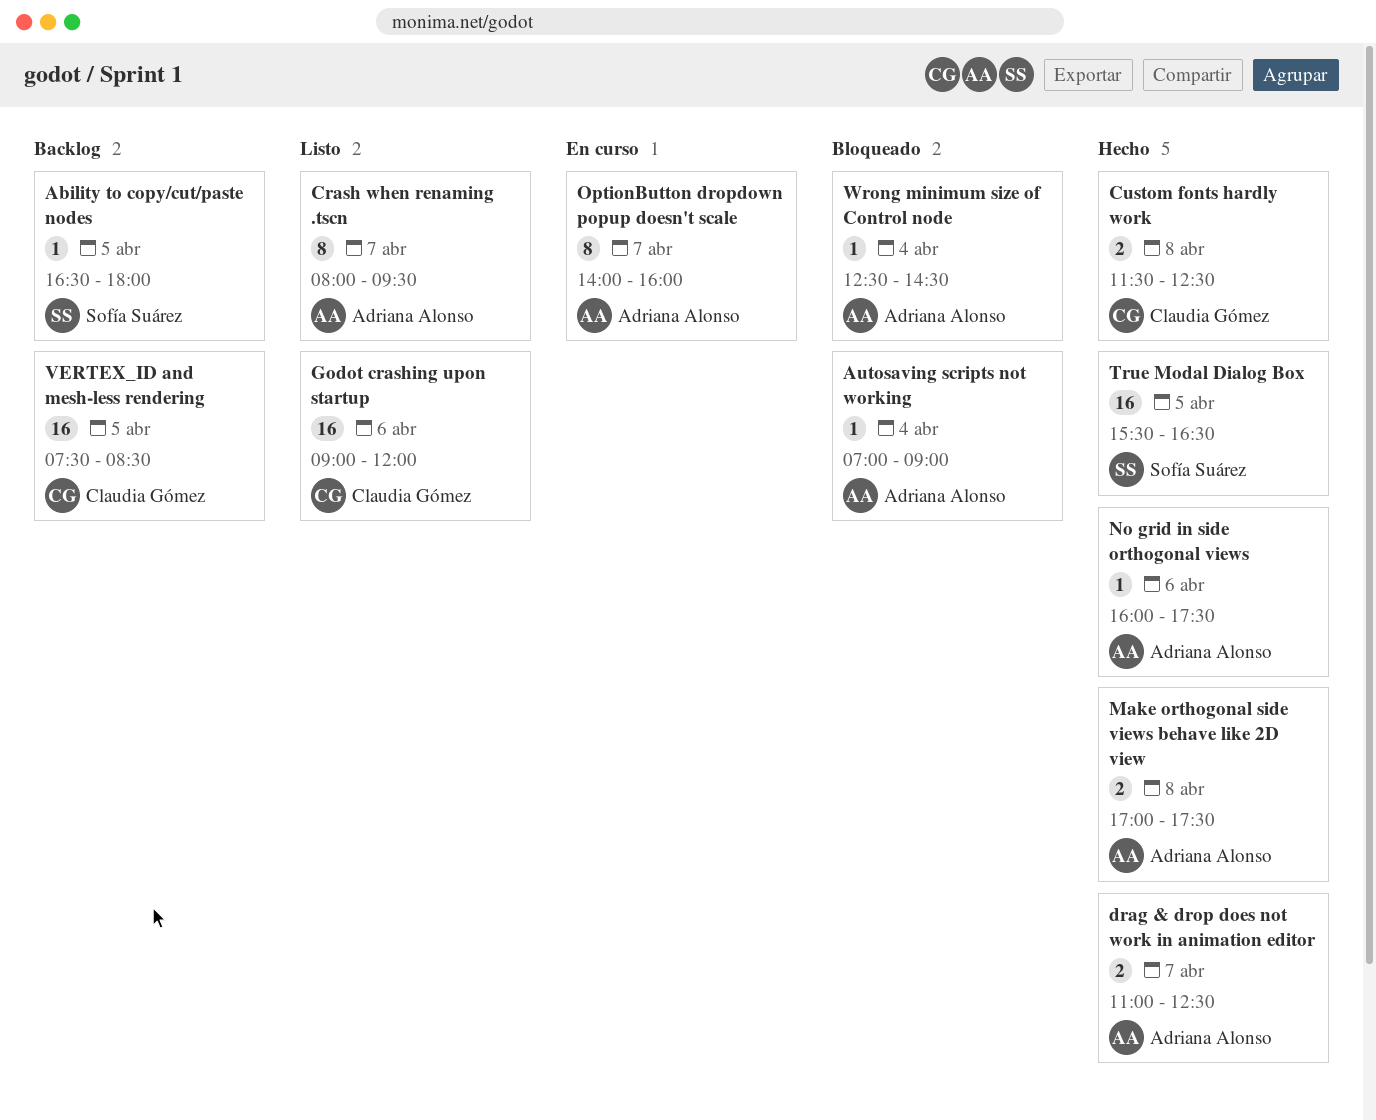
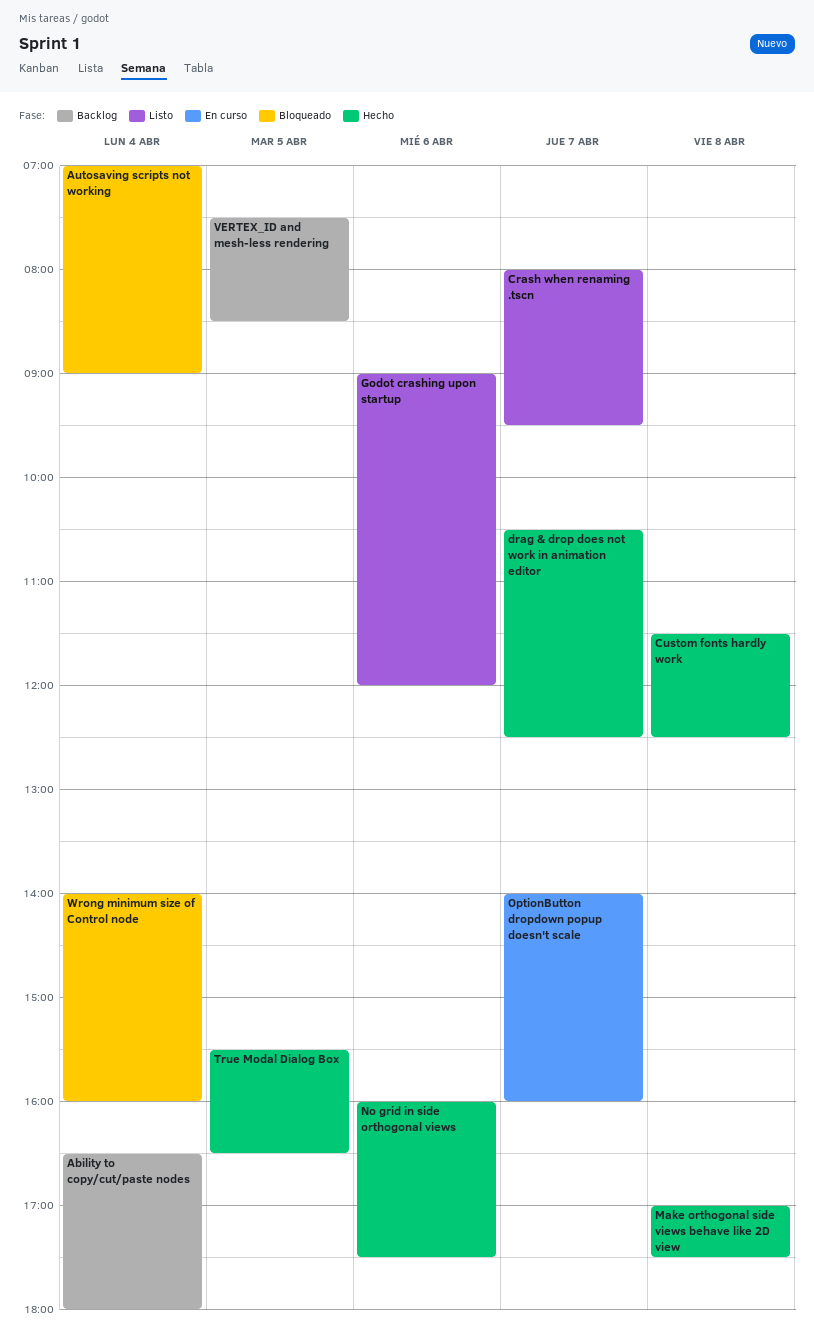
Ability to copy/cut/paste nodes, day: Apr 5 -> Apr 4
drag & drop does not work in animation editor, begins: 11:00 -> 10:30
Wrong minimum size of Control node, begins: 12:30 -> 14:00
Wrong minimum size of Control node, ends: 14:30 -> 16:00

